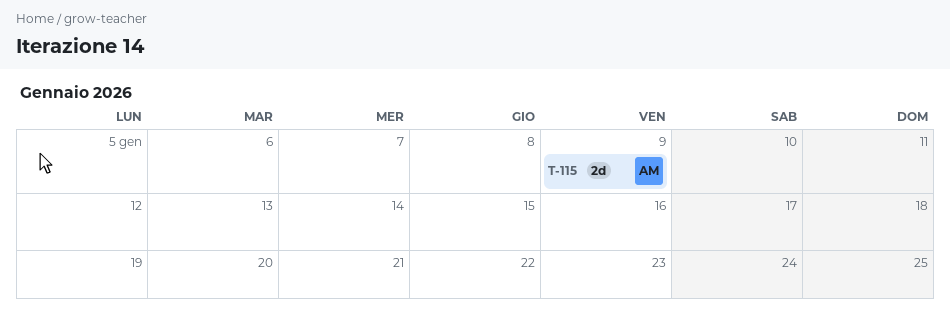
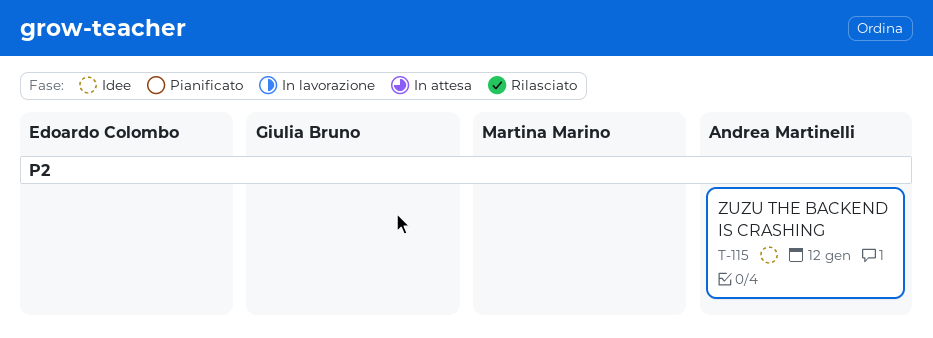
T-115, due: Jan 9 -> Jan 12

